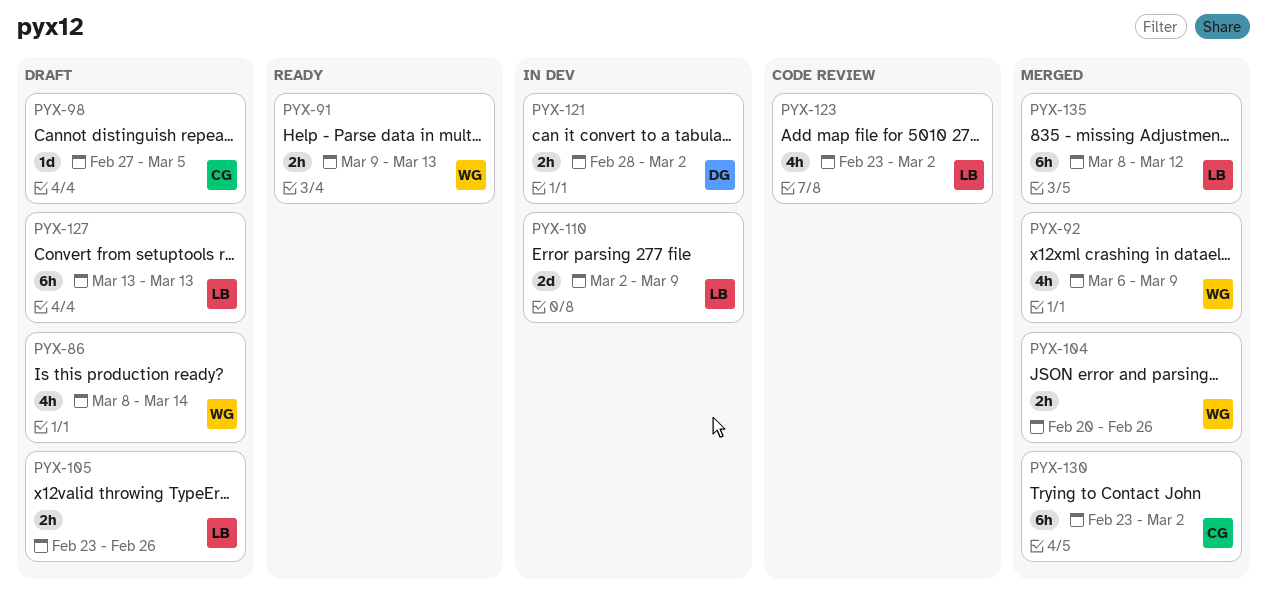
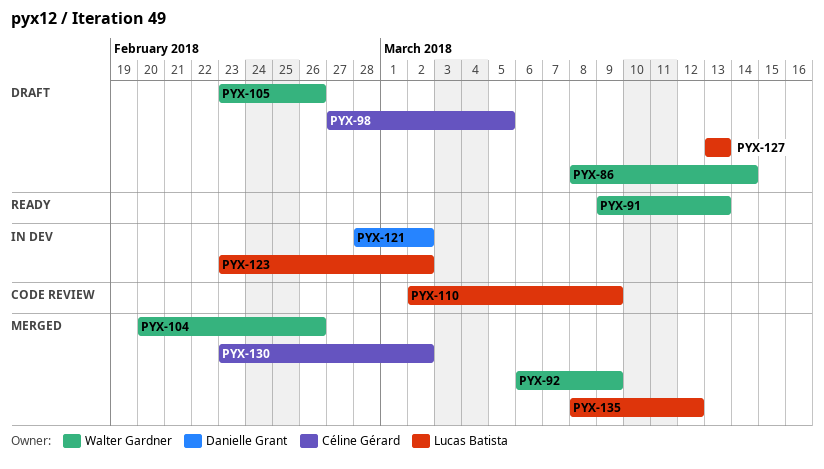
PYX-105, owner: Lucas Batista -> Walter Gardner
PYX-110, status: In dev -> Code review
PYX-123, status: Code review -> In dev

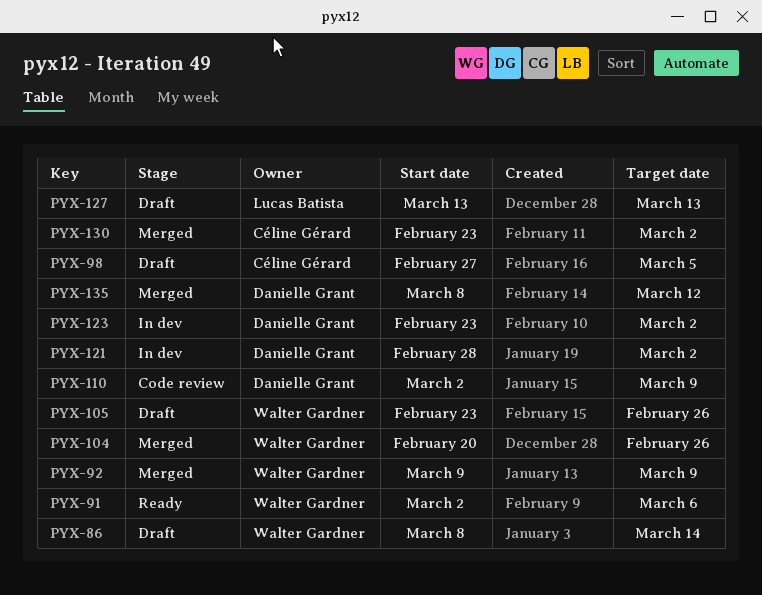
PYX-91, start: Mar 9 -> Mar 2
PYX-91, due: Mar 13 -> Mar 6
PYX-92, start: Mar 6 -> Mar 9
PYX-110, owner: Lucas Batista -> Danielle Grant
PYX-123, owner: Lucas Batista -> Danielle Grant
PYX-135, owner: Lucas Batista -> Danielle Grant

